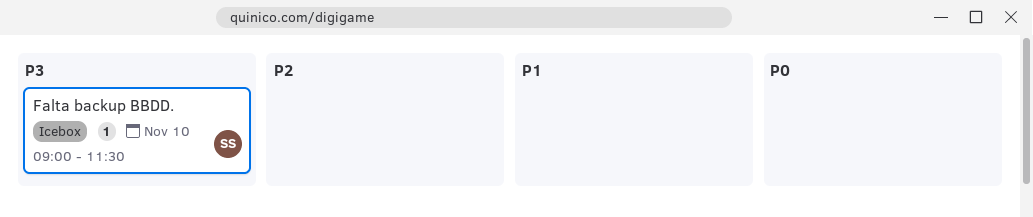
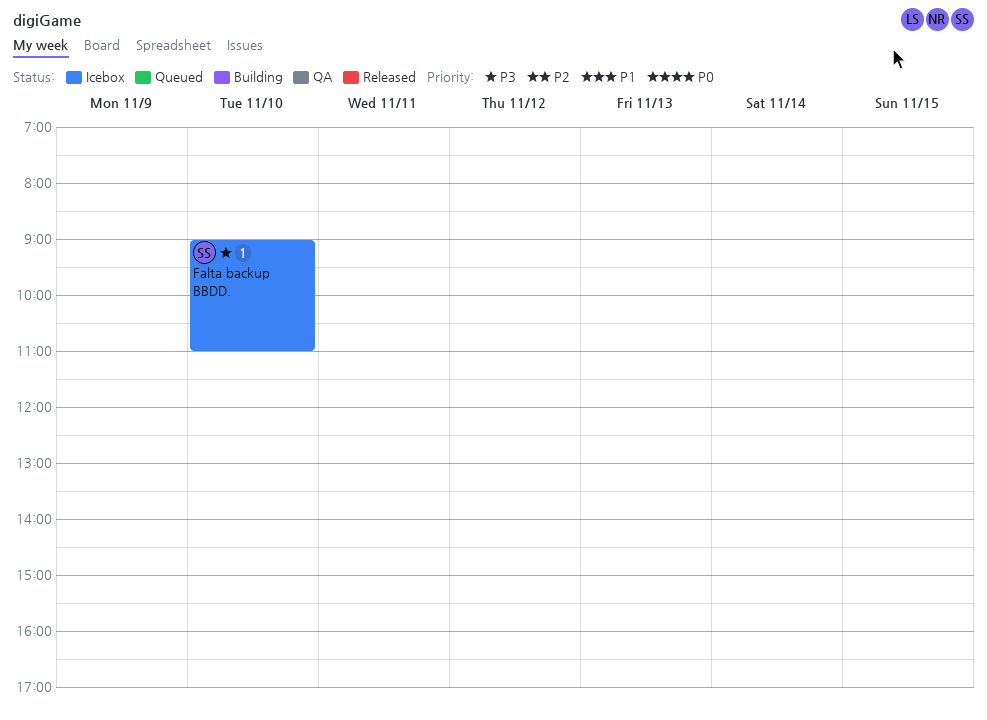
Falta backup BBDD., ends: 11:30 -> 11:00

